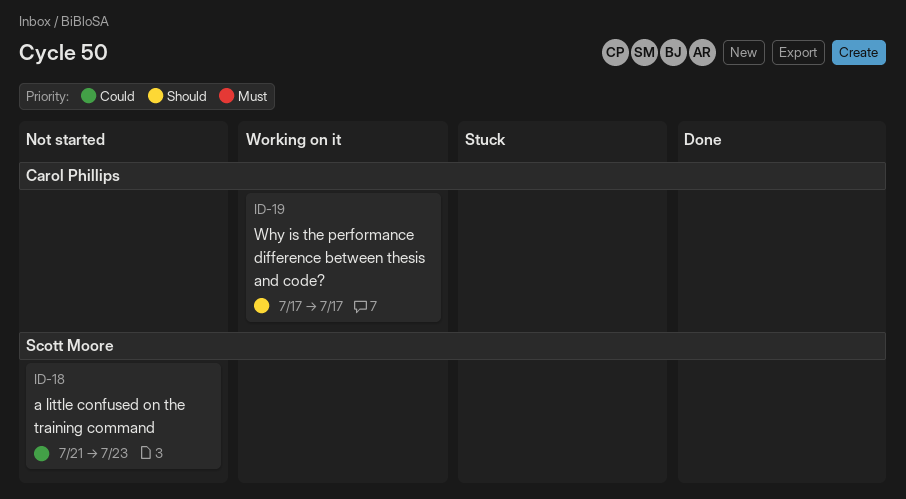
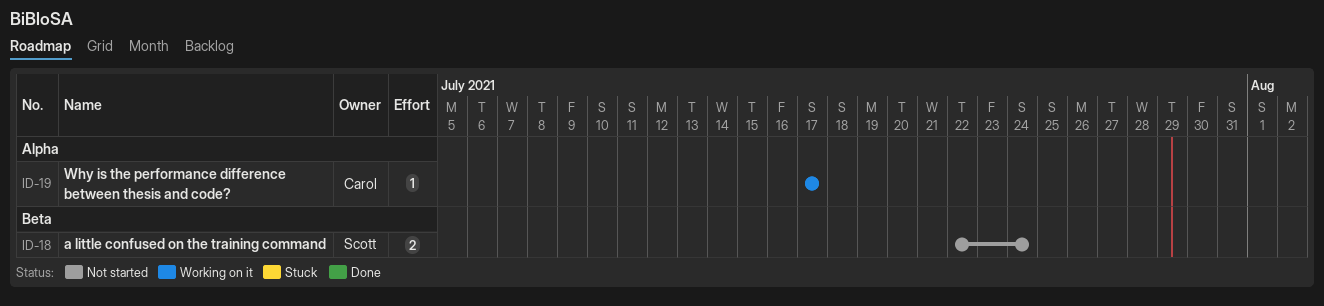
ID-18, start: Jul 21 -> Jul 22
ID-18, due: Jul 23 -> Jul 24

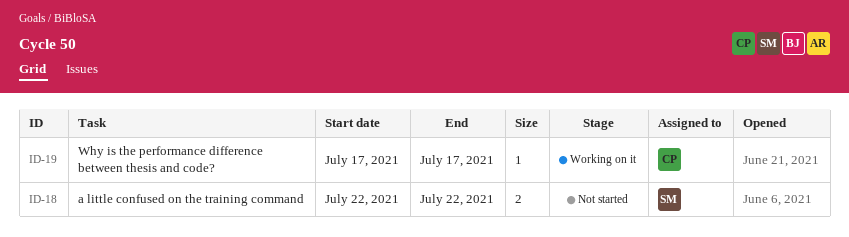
ID-18, due: Jul 24 -> Jul 22

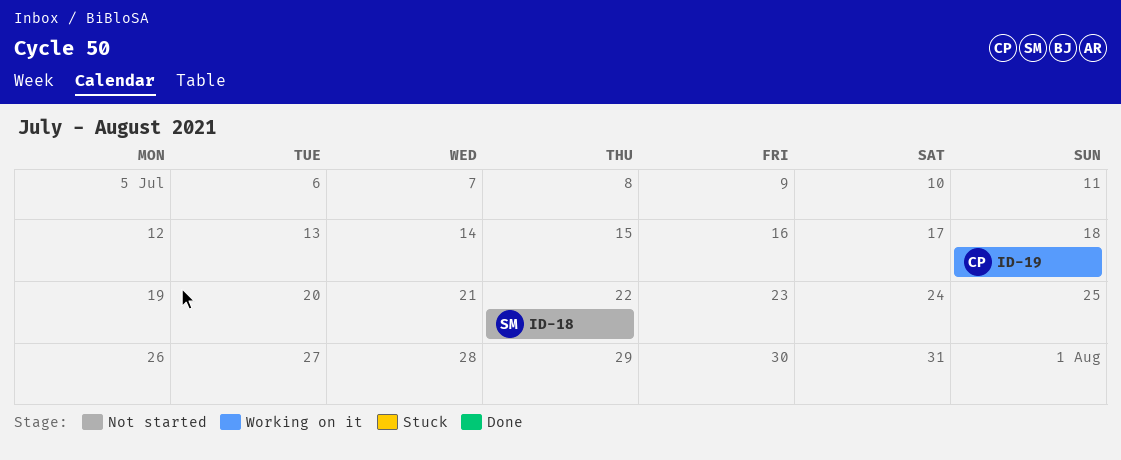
ID-19, start: Jul 17 -> Jul 18
ID-19, due: Jul 17 -> Jul 18

